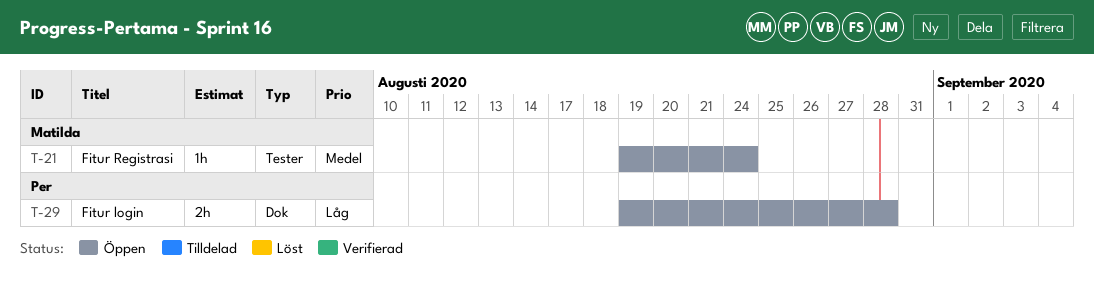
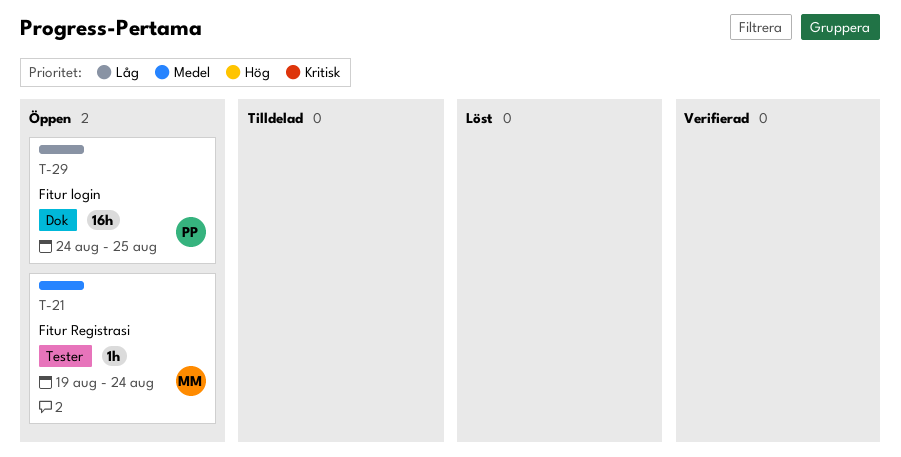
T-29, estimate: 2h -> 16h
T-29, start: Aug 19 -> Aug 24
T-29, due: Aug 28 -> Aug 25

